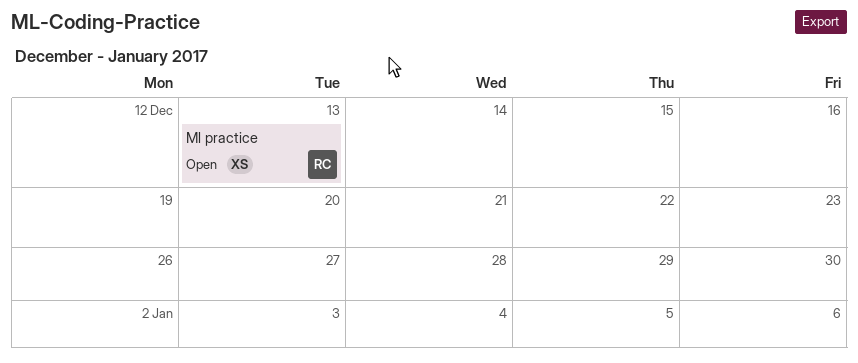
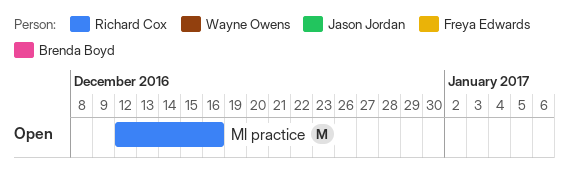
Ml practice, estimate: XS -> M
Ml practice, due: Dec 13 -> Dec 16

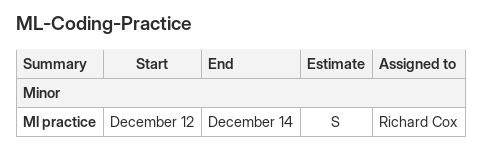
Ml practice, estimate: M -> S
Ml practice, due: Dec 16 -> Dec 14

